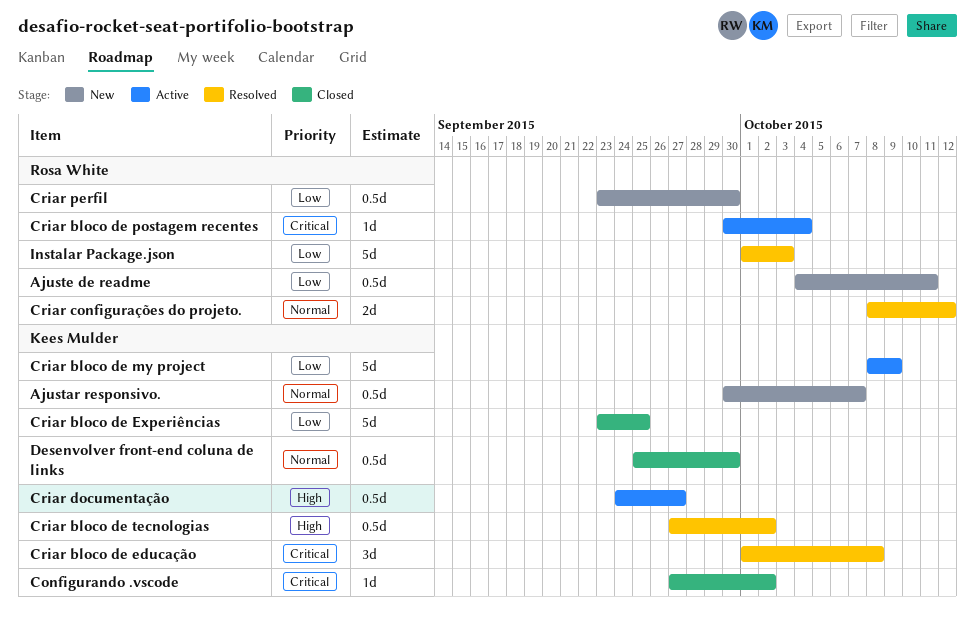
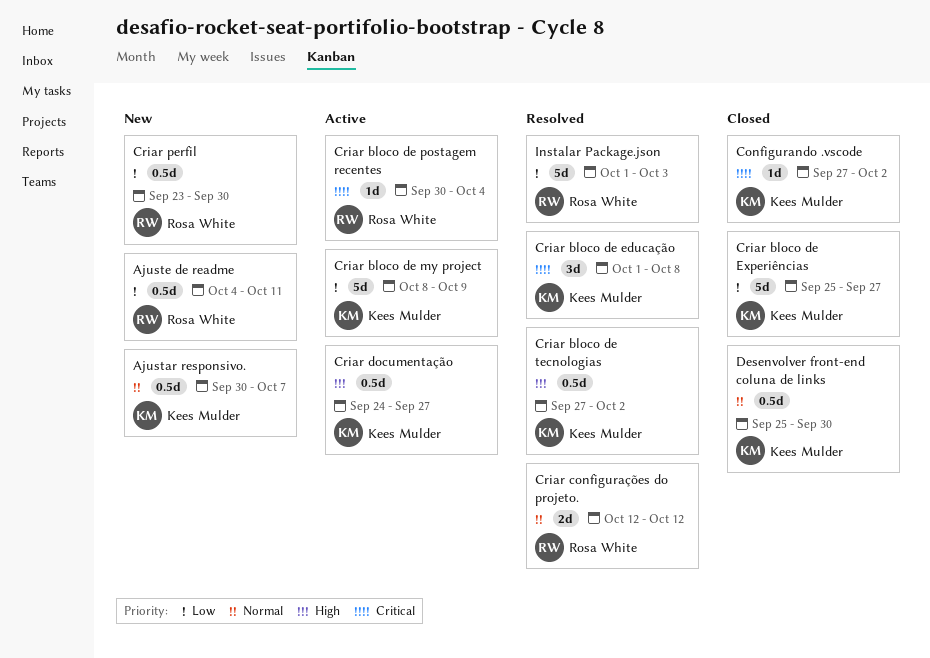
Criar bloco de Experiências, start: Sep 23 -> Sep 25
Criar bloco de Experiências, due: Sep 25 -> Sep 27
Criar configurações do projeto., start: Oct 8 -> Oct 12

